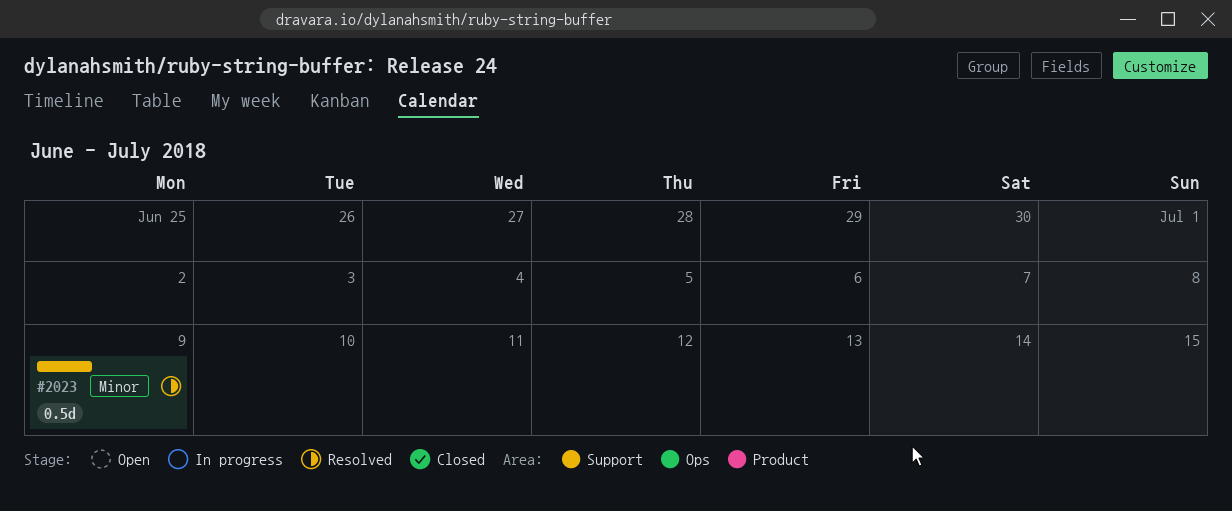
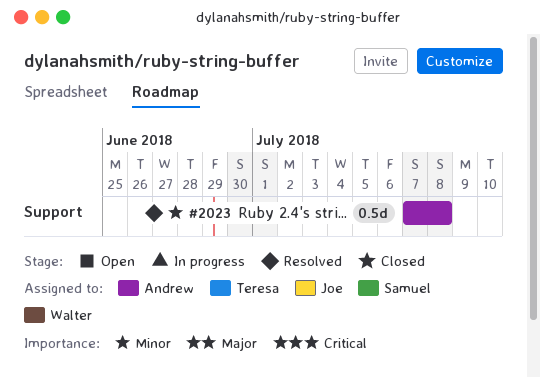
#2023, due: Jul 9 -> Jul 8

